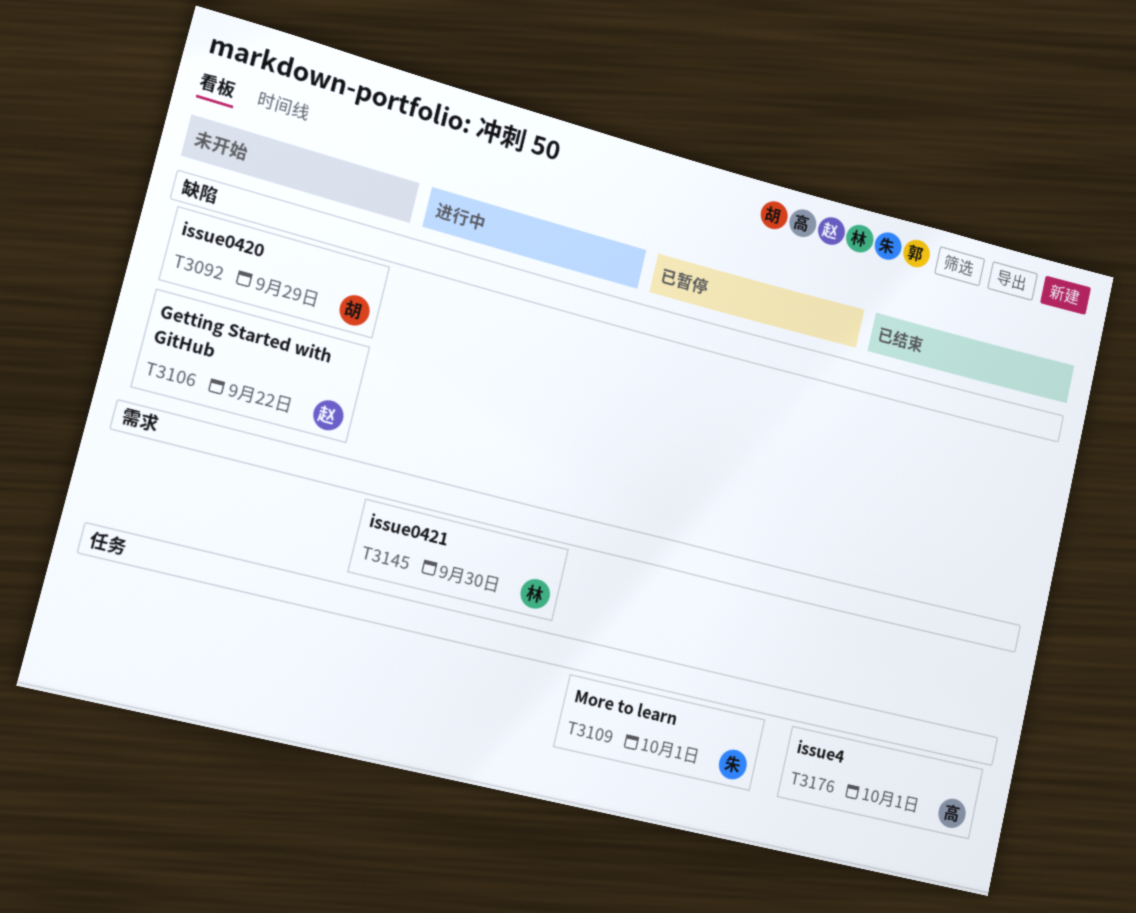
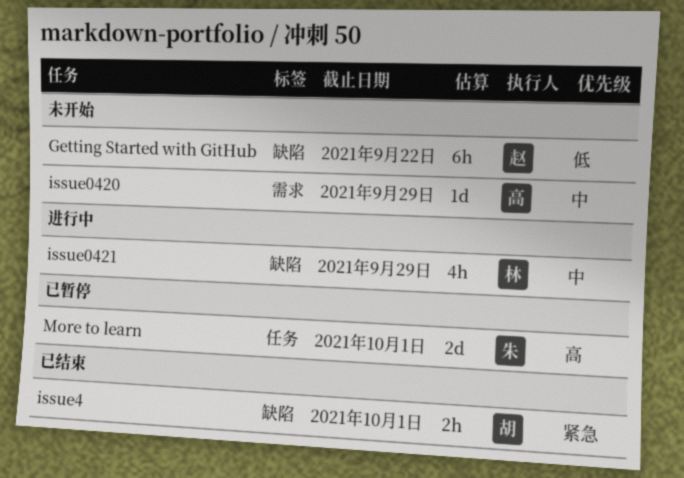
issue0420, owner: 胡 -> 高
issue0420, label: 缺陷 -> 需求
issue0421, label: 需求 -> 缺陷
issue0421, due: Sep 30 -> Sep 29
issue4, owner: 高 -> 胡
issue4, label: 任务 -> 缺陷

